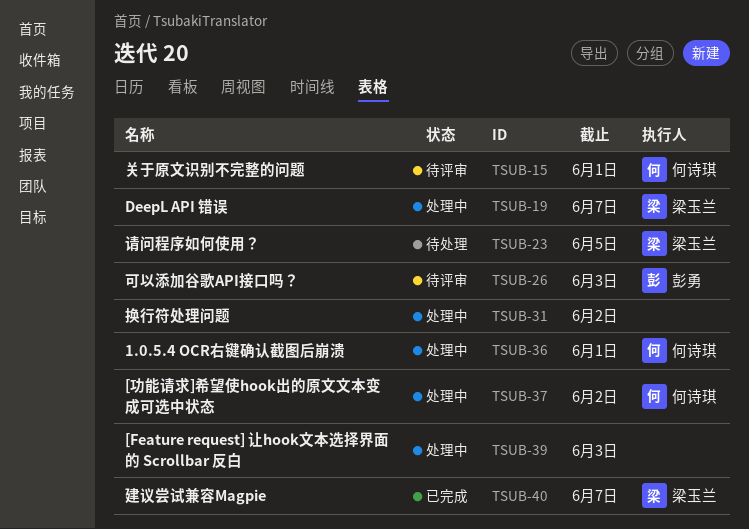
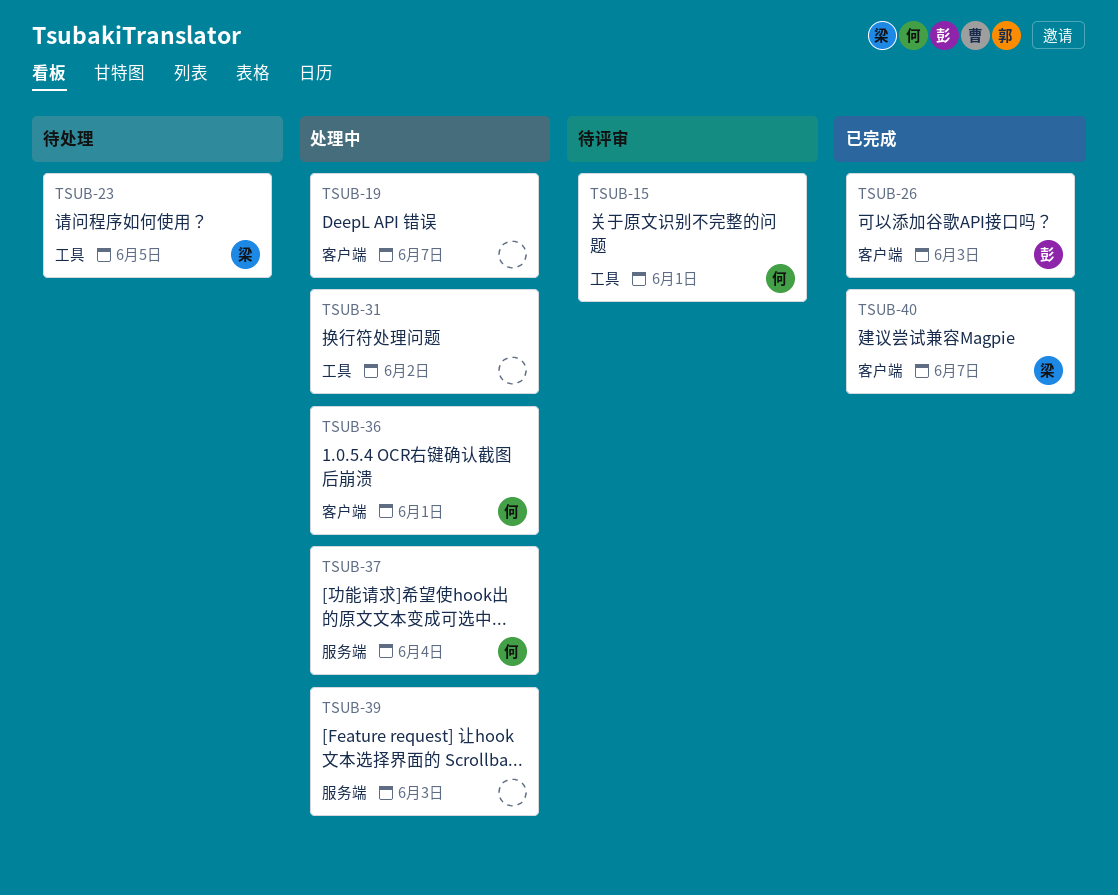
TSUB-19, owner: 梁玉兰 -> none
TSUB-26, status: 待评审 -> 已完成
TSUB-37, due: Jun 2 -> Jun 4

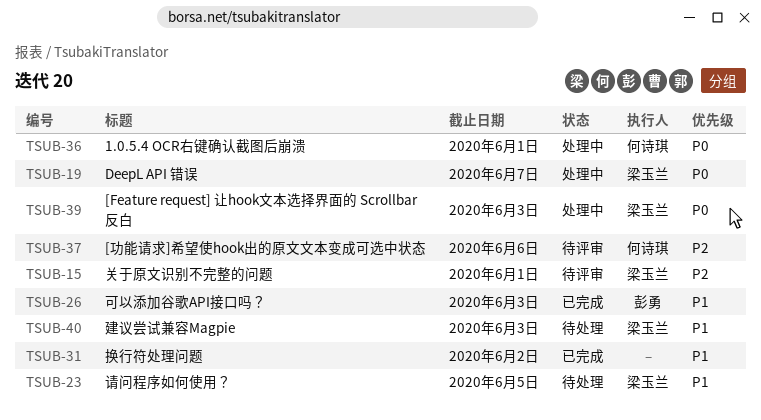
TSUB-15, owner: 何诗琪 -> 梁玉兰
TSUB-19, owner: none -> 梁玉兰
TSUB-31, status: 处理中 -> 已完成
TSUB-37, status: 处理中 -> 待评审
TSUB-37, due: Jun 4 -> Jun 6
TSUB-39, owner: none -> 梁玉兰
TSUB-40, status: 已完成 -> 待处理
TSUB-40, due: Jun 7 -> Jun 3

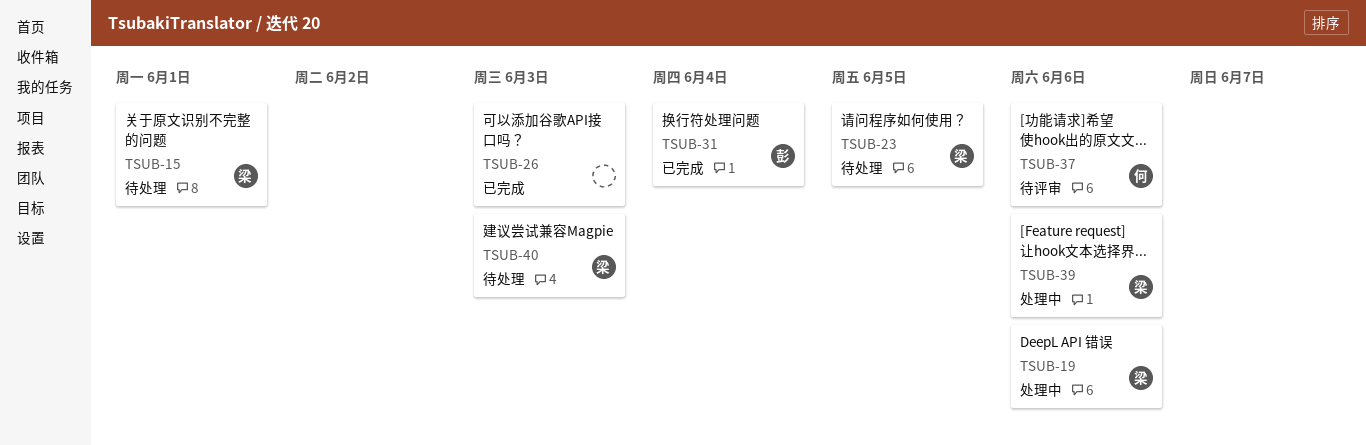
TSUB-15, status: 待评审 -> 待处理
TSUB-19, due: Jun 7 -> Jun 6
TSUB-26, owner: 彭勇 -> none
TSUB-31, owner: none -> 彭勇
TSUB-31, due: Jun 2 -> Jun 4
TSUB-36: present -> none
TSUB-39, due: Jun 3 -> Jun 6

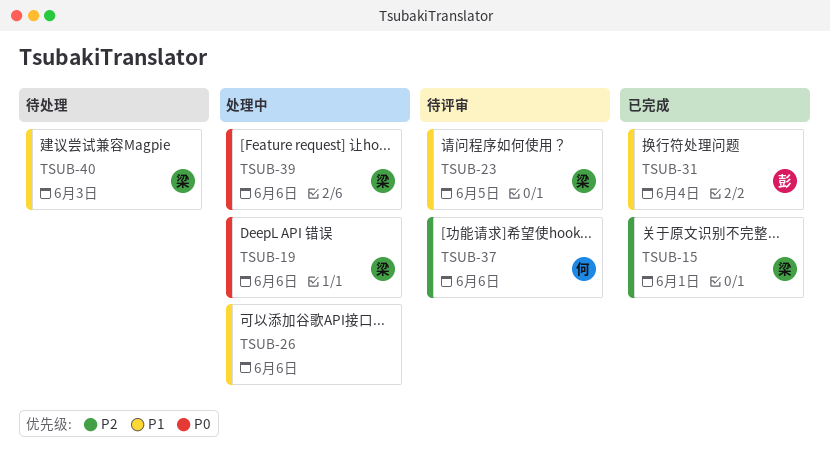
TSUB-15, status: 待处理 -> 已完成
TSUB-23, status: 待处理 -> 待评审
TSUB-26, status: 已完成 -> 处理中
TSUB-26, due: Jun 3 -> Jun 6

